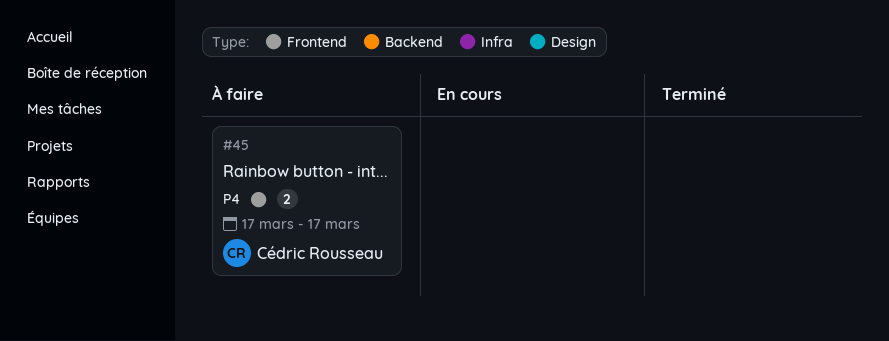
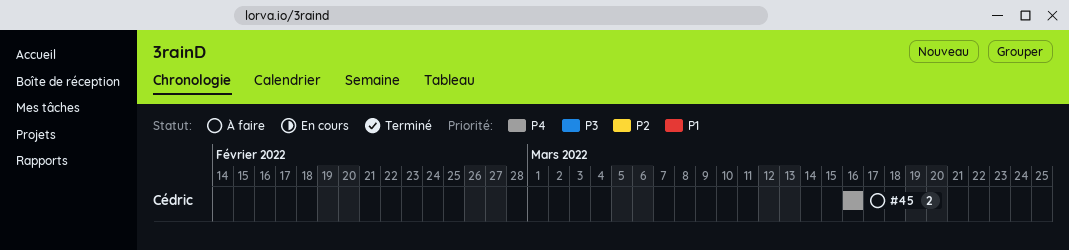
#45, start: Mar 17 -> Mar 16
#45, due: Mar 17 -> Mar 16

